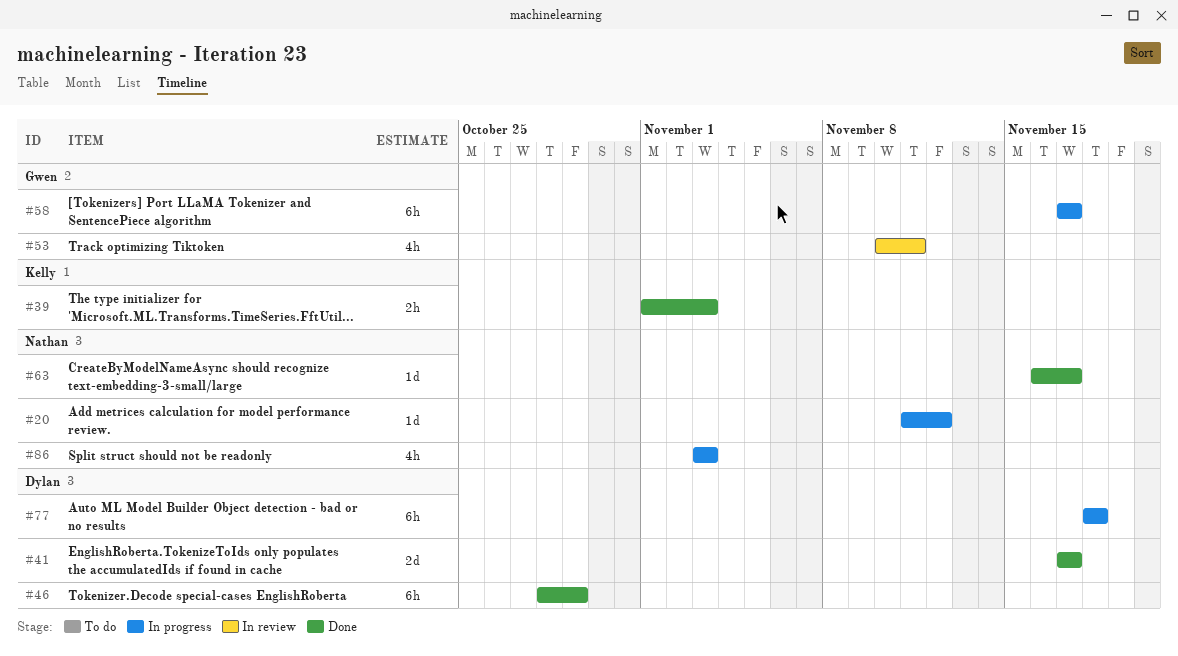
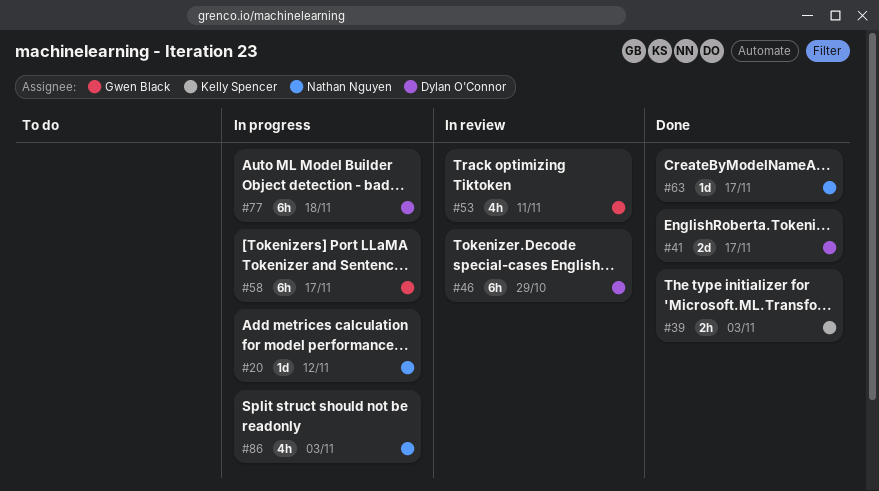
#46, status: Done -> In review

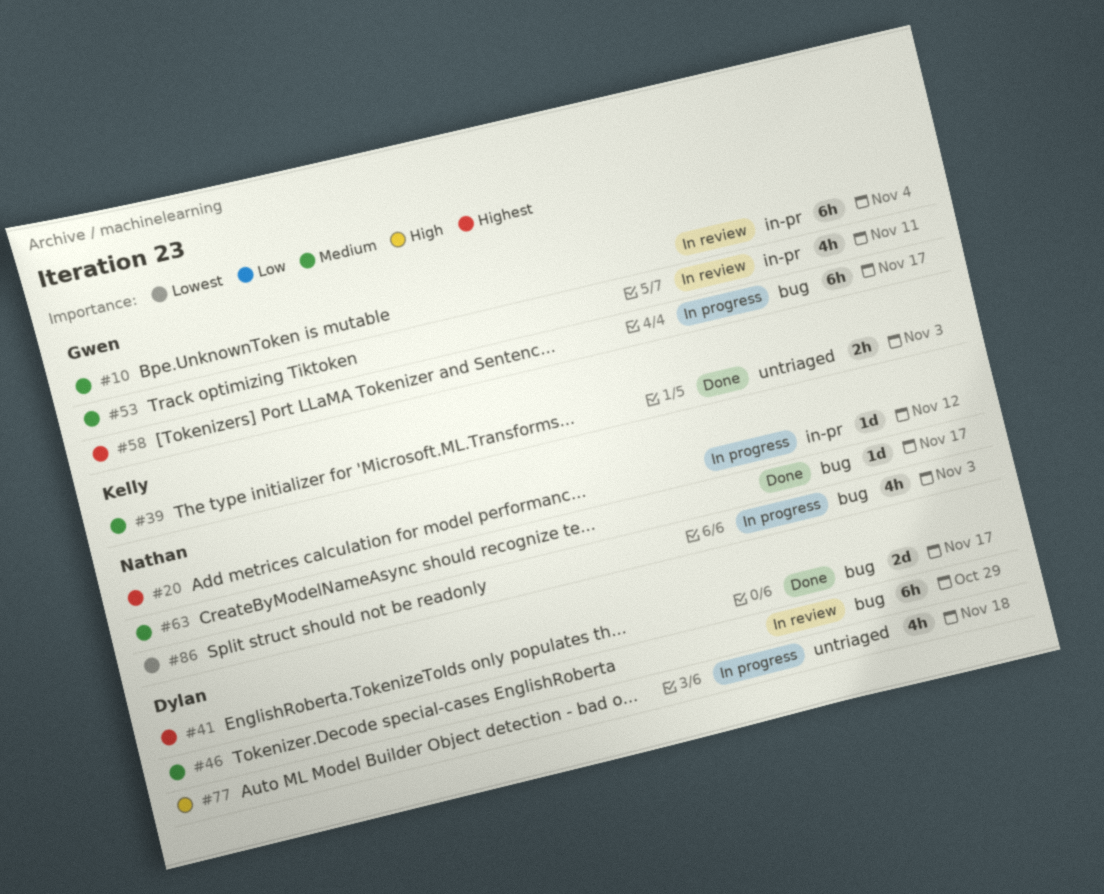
#10: none -> present
#77, estimate: 6h -> 4h

